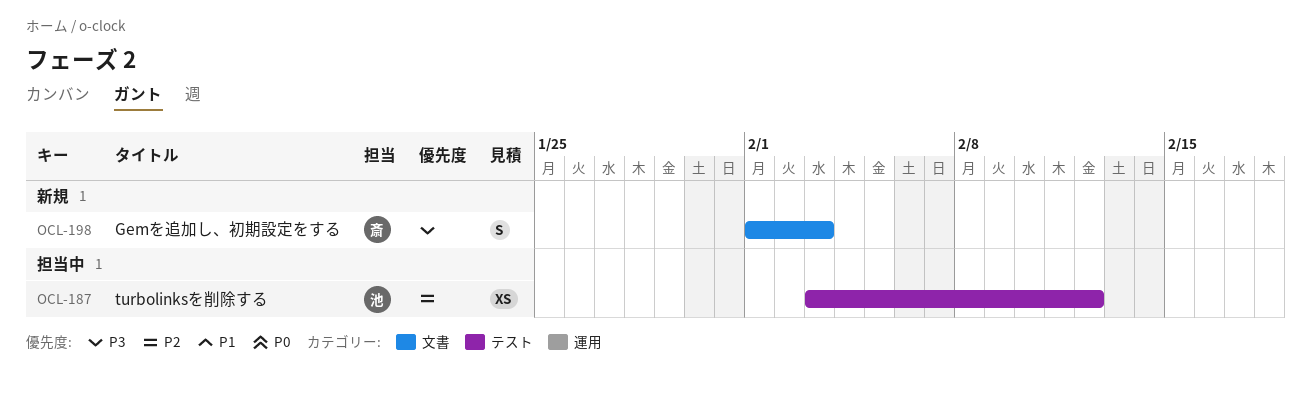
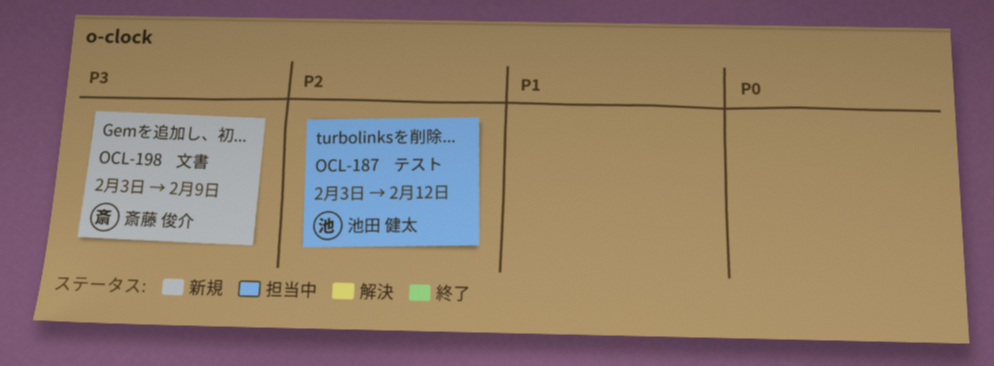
OCL-198, start: Feb 1 -> Feb 3
OCL-198, due: Feb 3 -> Feb 9

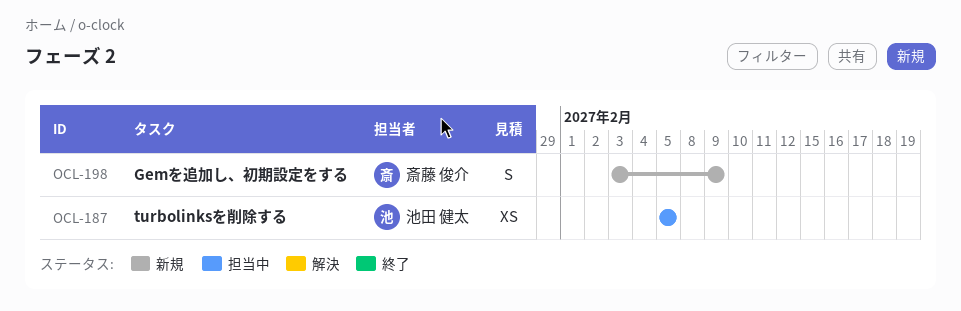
OCL-187, start: Feb 3 -> Feb 5
OCL-187, due: Feb 12 -> Feb 5

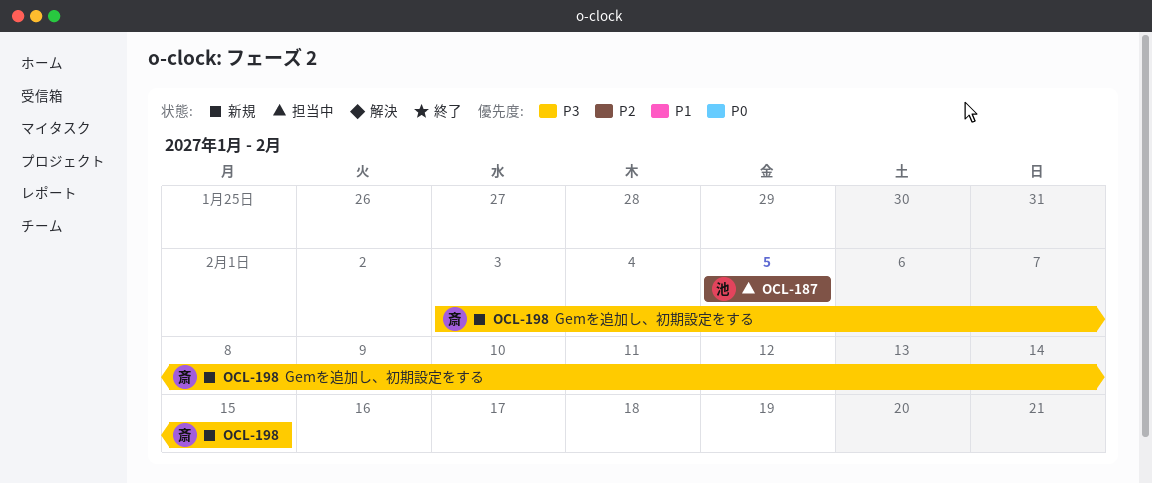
OCL-198, due: Feb 9 -> Feb 15

